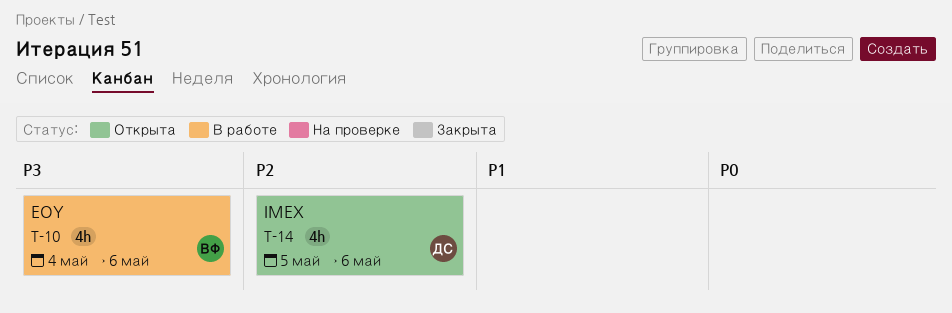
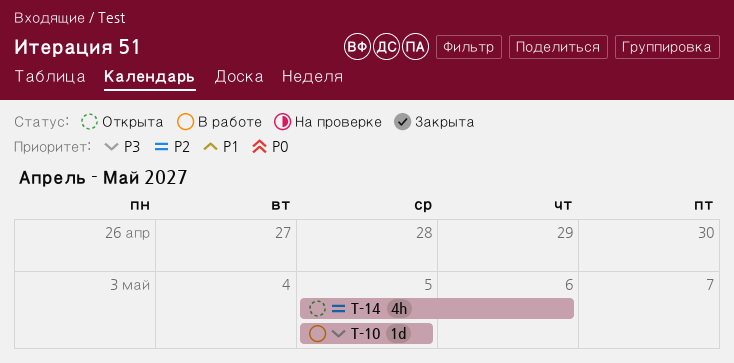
T-10, estimate: 4h -> 1d
T-10, start: May 4 -> May 5
T-10, due: May 6 -> May 5

